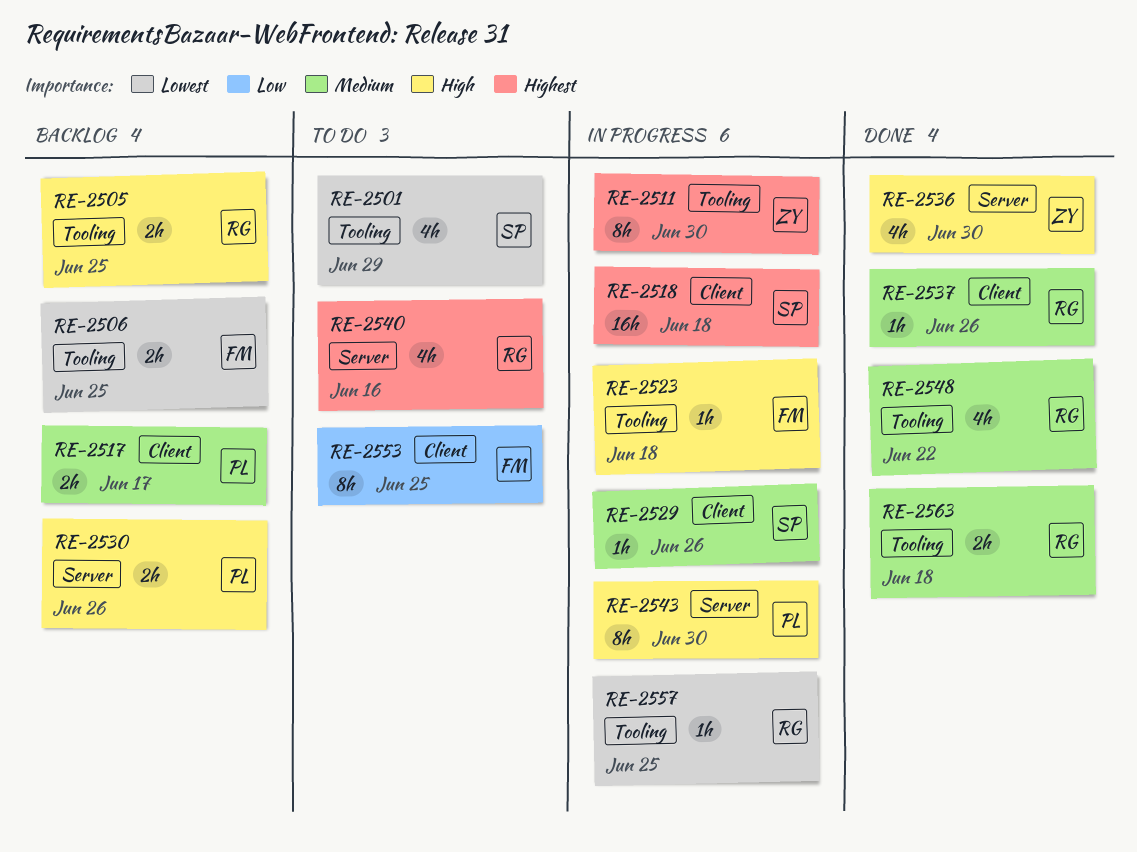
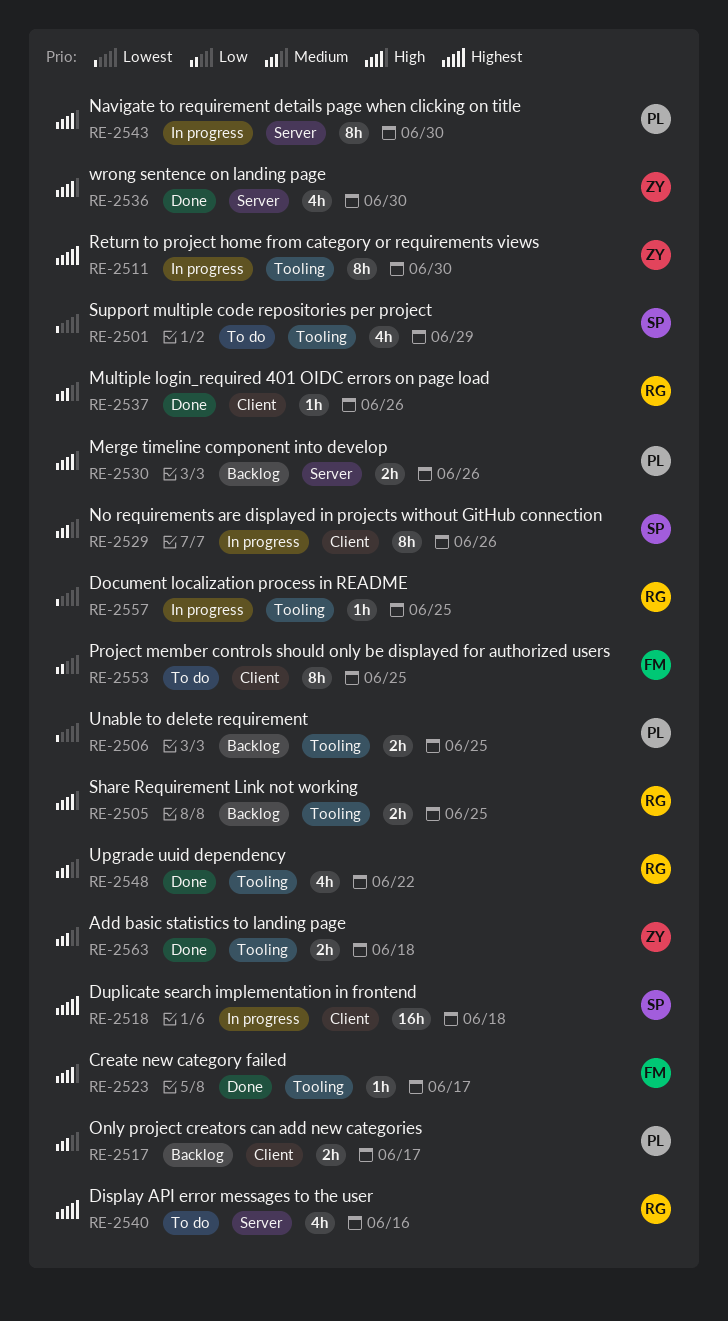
RE-2506, owner: FM -> PL
RE-2523, status: In progress -> Done
RE-2523, due: Jun 18 -> Jun 17
RE-2529, estimate: 1h -> 8h
RE-2563, owner: RG -> ZY

